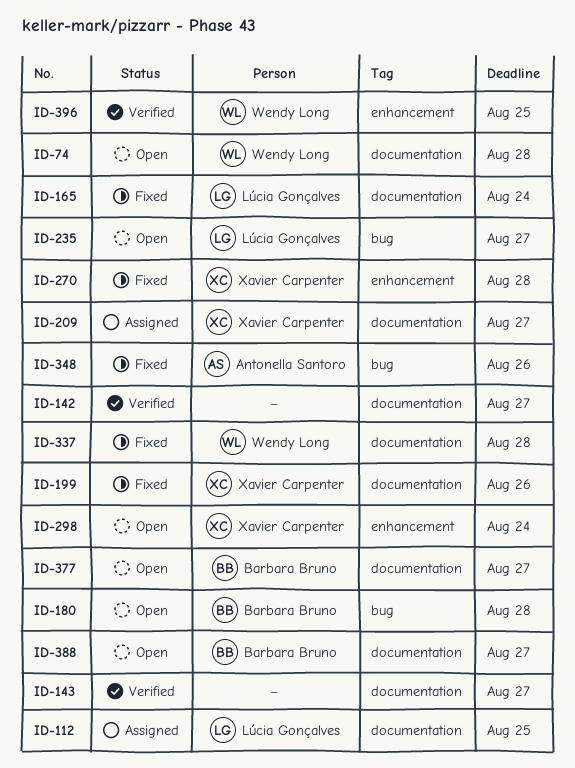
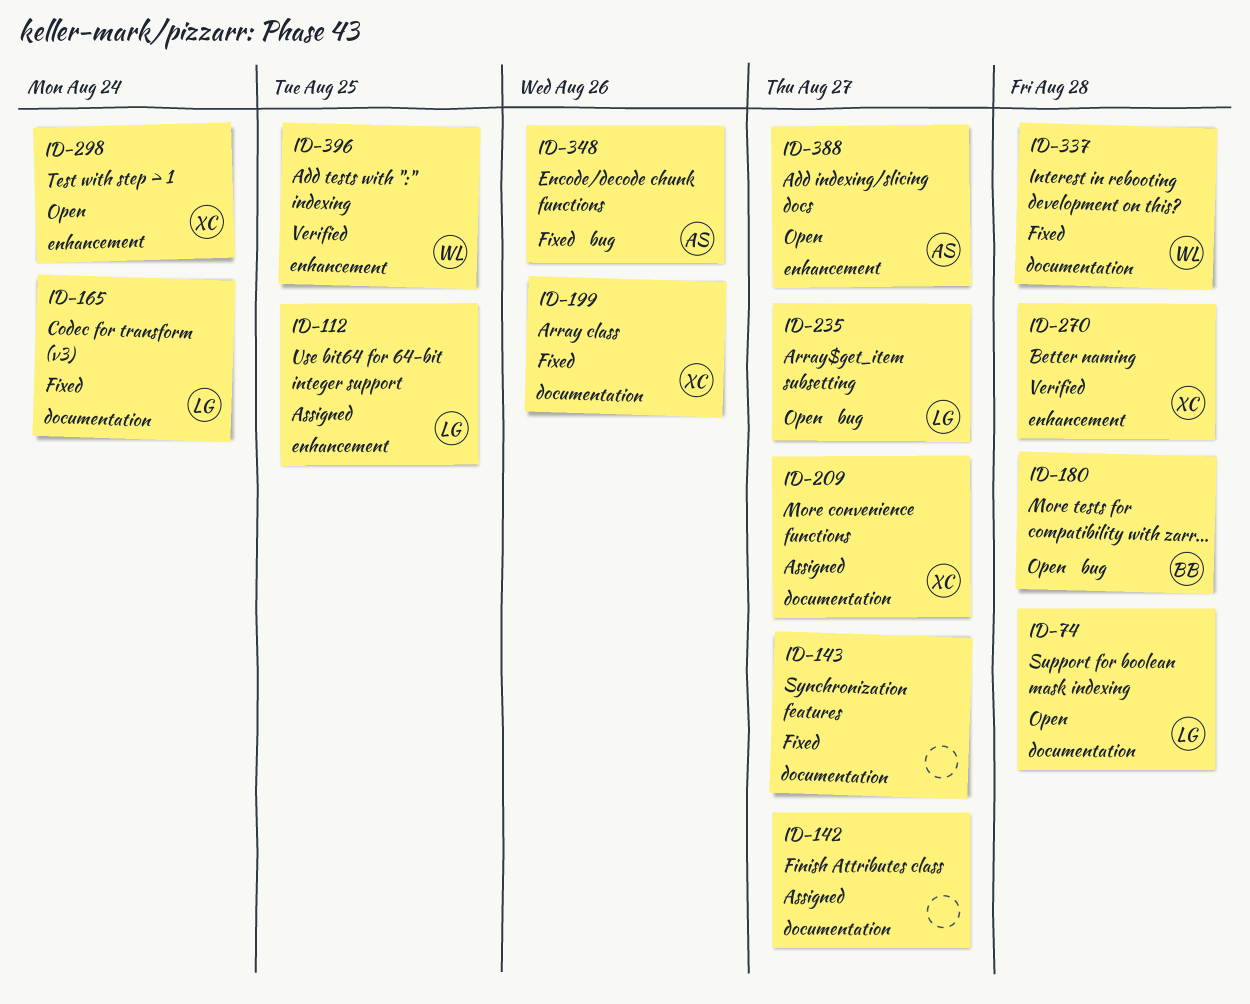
ID-74, owner: Wendy Long -> Lúcia Gonçalves
ID-112, label: documentation -> enhancement
ID-142, status: Verified -> Assigned
ID-143, status: Verified -> Fixed
ID-270, status: Fixed -> Verified
ID-377: present -> none
ID-388, owner: Barbara Bruno -> Antonella Santoro
ID-388, label: documentation -> enhancement

